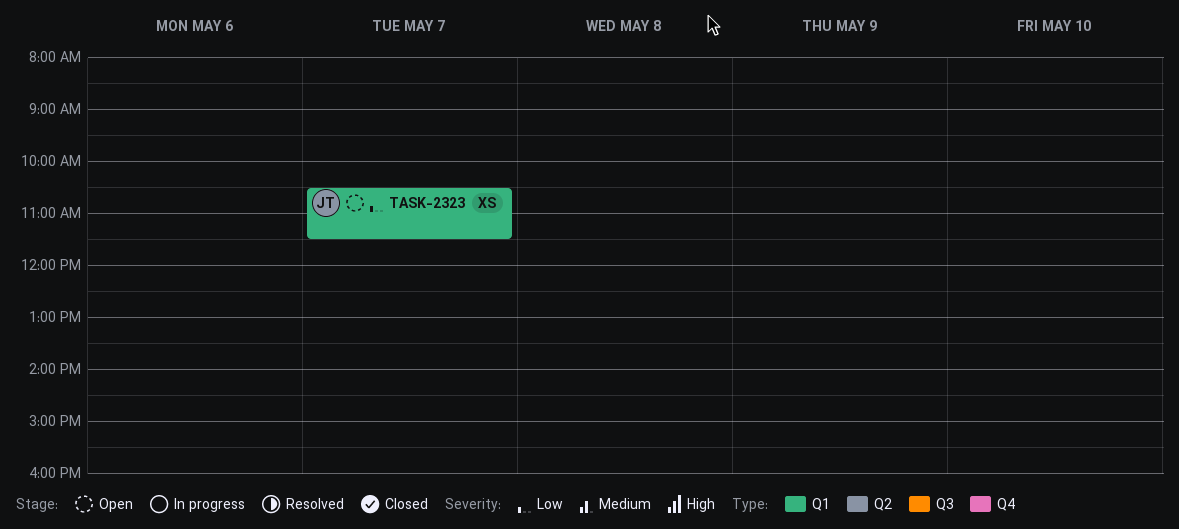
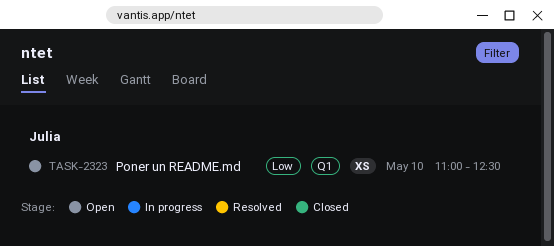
TASK-2323, day: May 7 -> May 10
TASK-2323, begins: 10:30 -> 11:00
TASK-2323, ends: 11:30 -> 12:30

